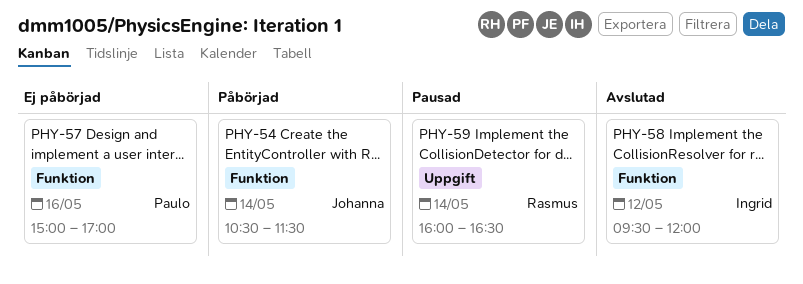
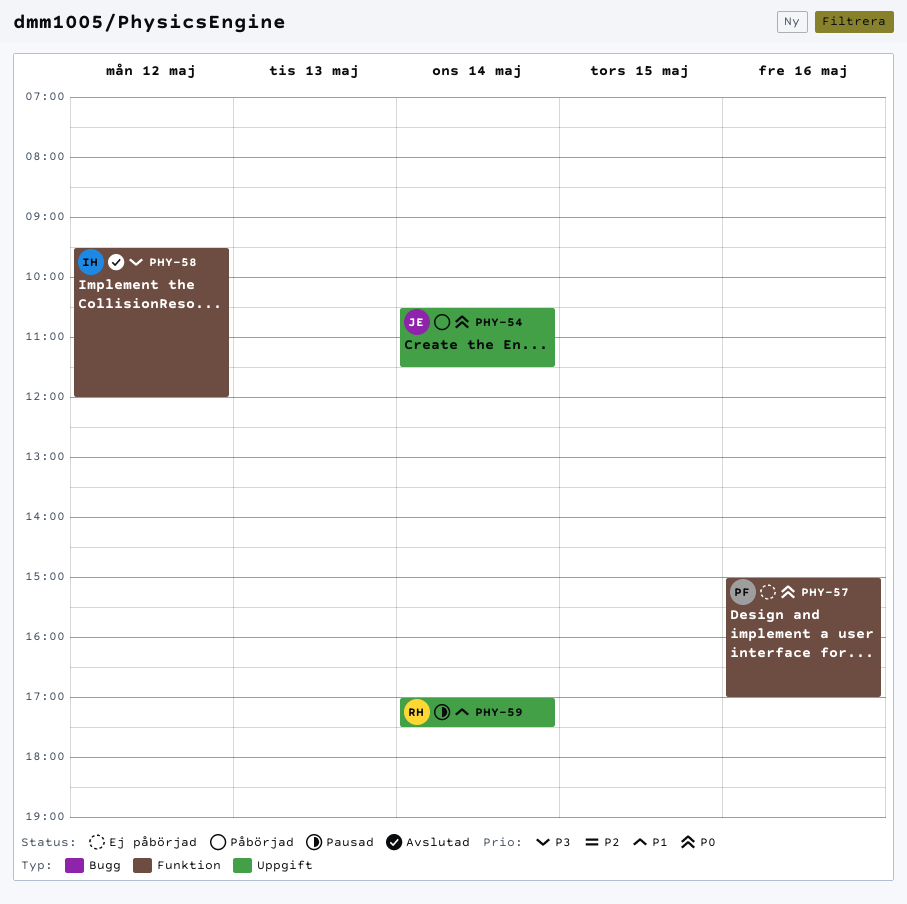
PHY-54, label: Funktion -> Uppgift
PHY-59, begins: 16:00 -> 17:00
PHY-59, ends: 16:30 -> 17:30

